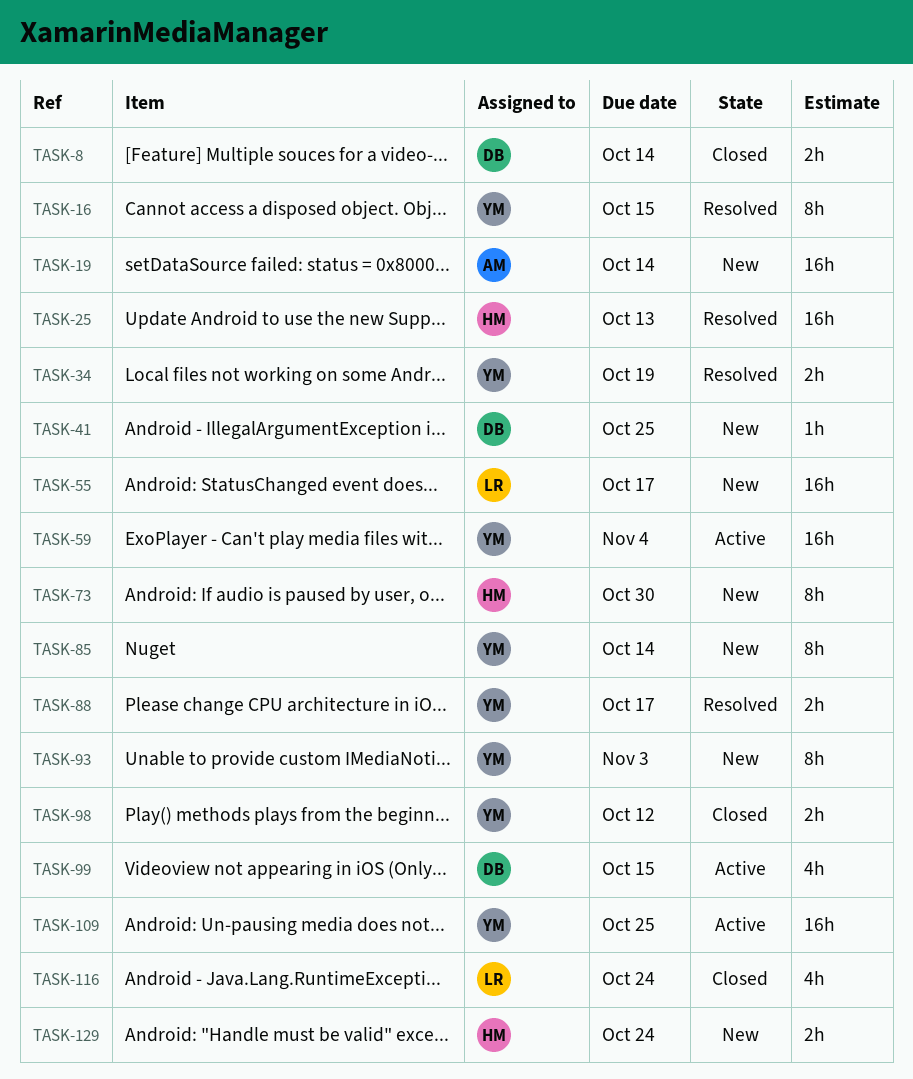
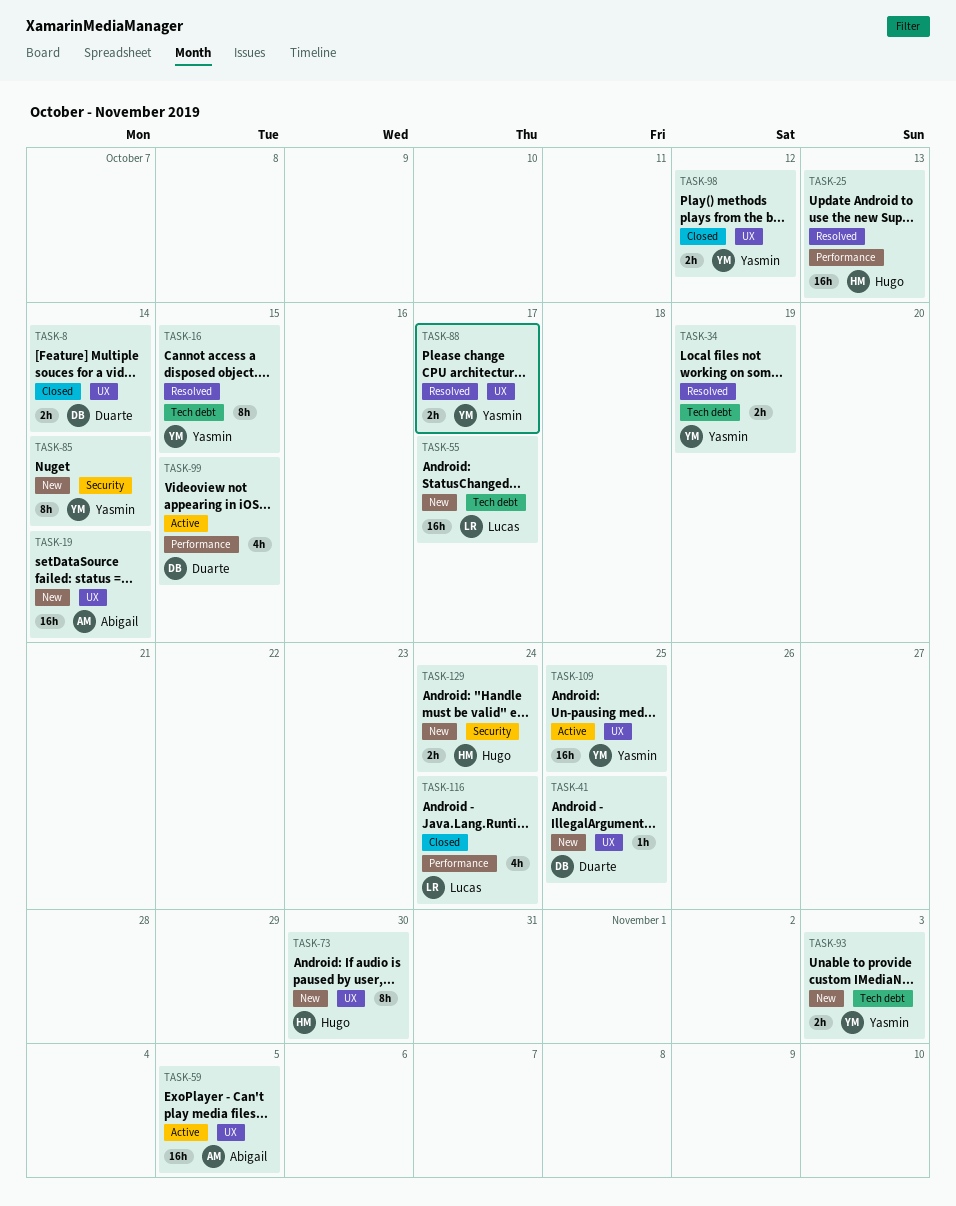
TASK-59, owner: Yasmin -> Abigail
TASK-59, due: Nov 4 -> Nov 5
TASK-93, estimate: 8h -> 2h

